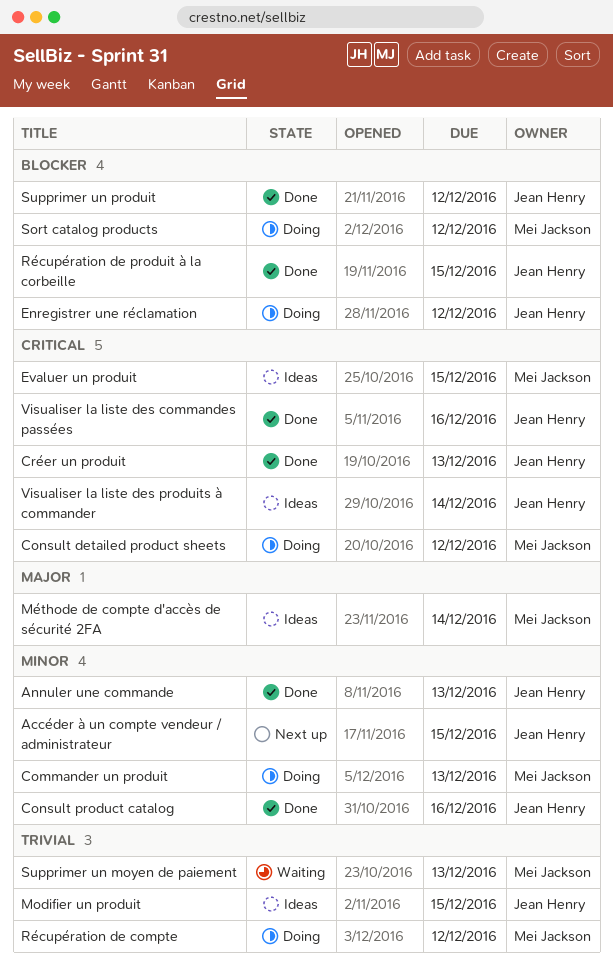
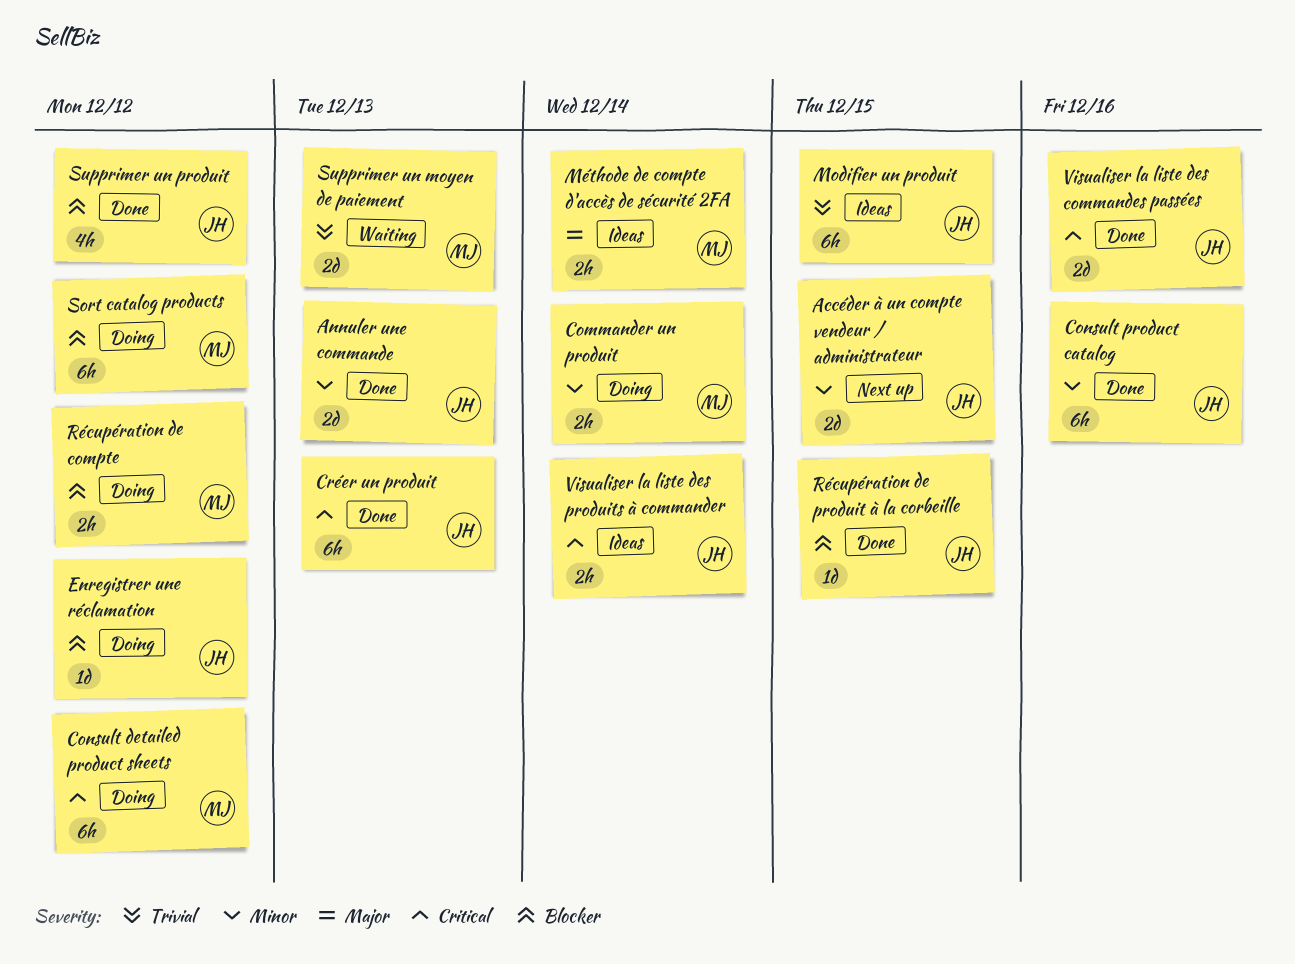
Commander un produit, due: Dec 13 -> Dec 14
Evaluer un produit: present -> none
Récupération de compte, priority: Trivial -> Blocker

